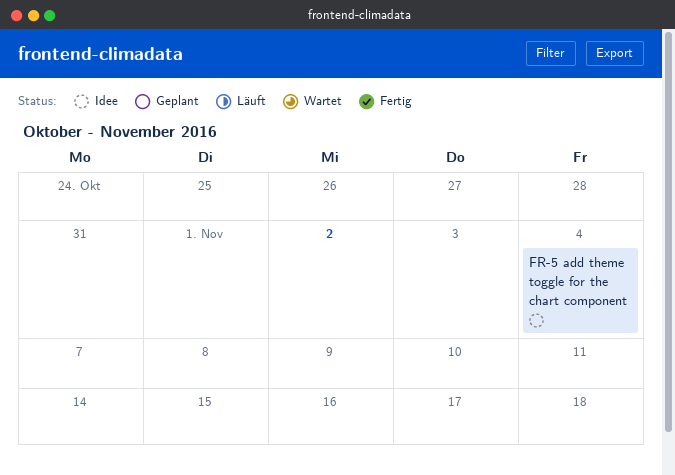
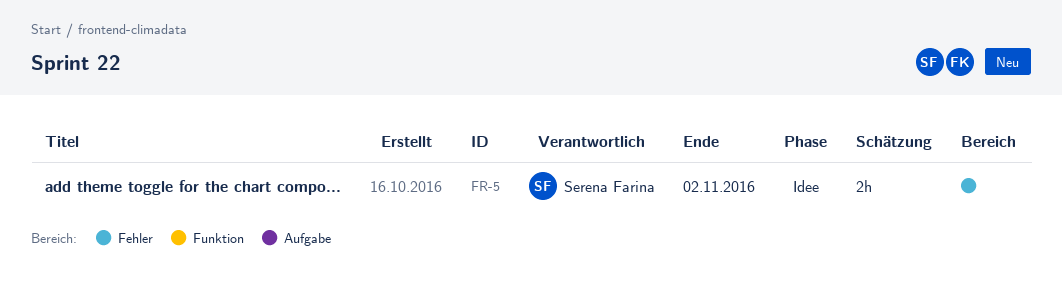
FR-5, due: Nov 4 -> Nov 2

